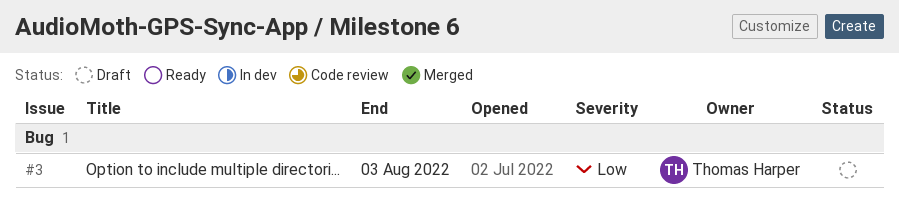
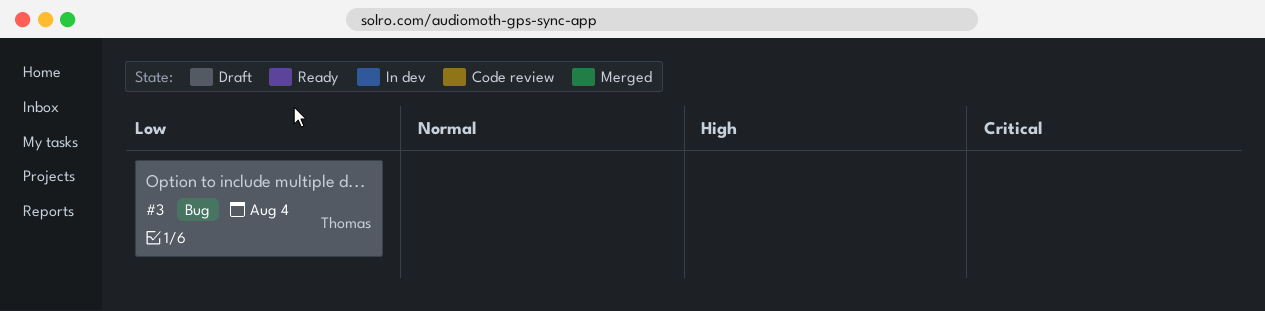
#3, due: Aug 3 -> Aug 4

